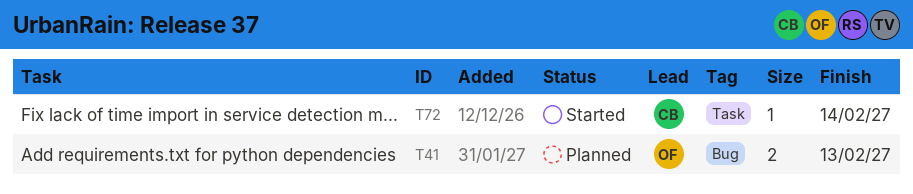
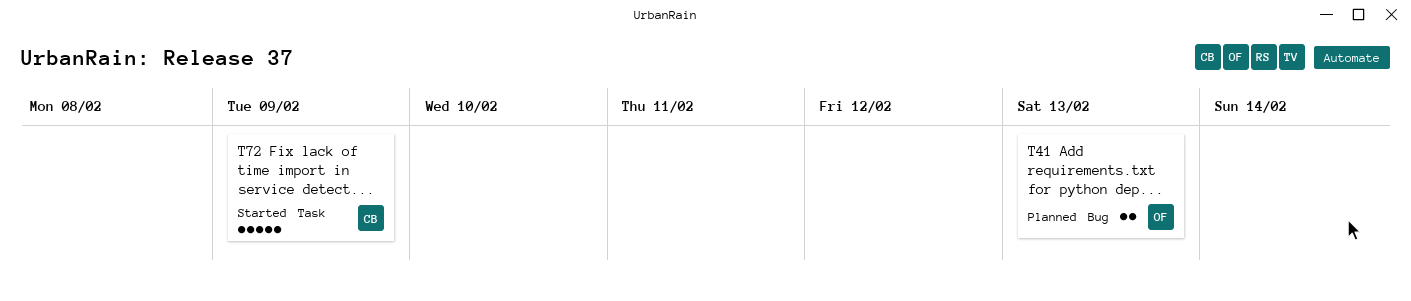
T72, estimate: 1 -> 5
T72, due: Feb 14 -> Feb 9

